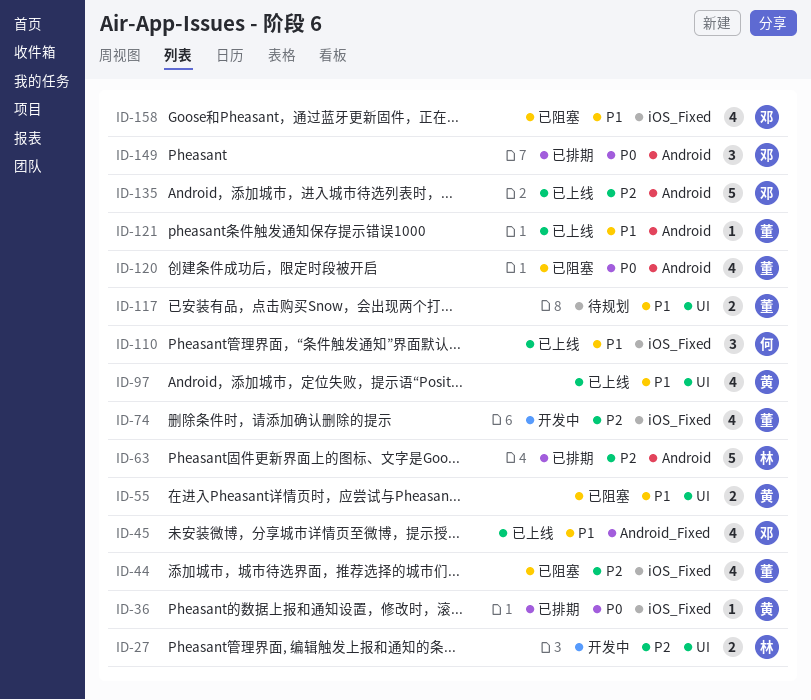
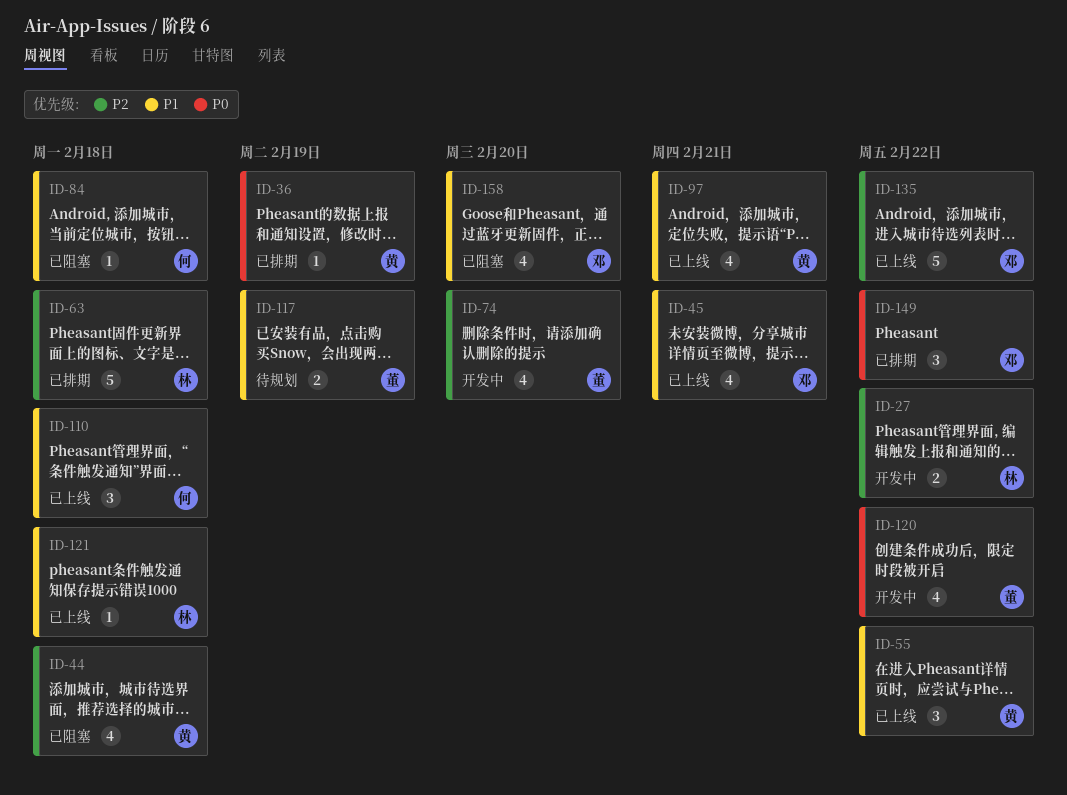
ID-44, owner: 董 -> 黄
ID-55, status: 已阻塞 -> 已上线
ID-55, estimate: 2 -> 3
ID-84: none -> present
ID-120, status: 已阻塞 -> 开发中
ID-121, owner: 董 -> 林

